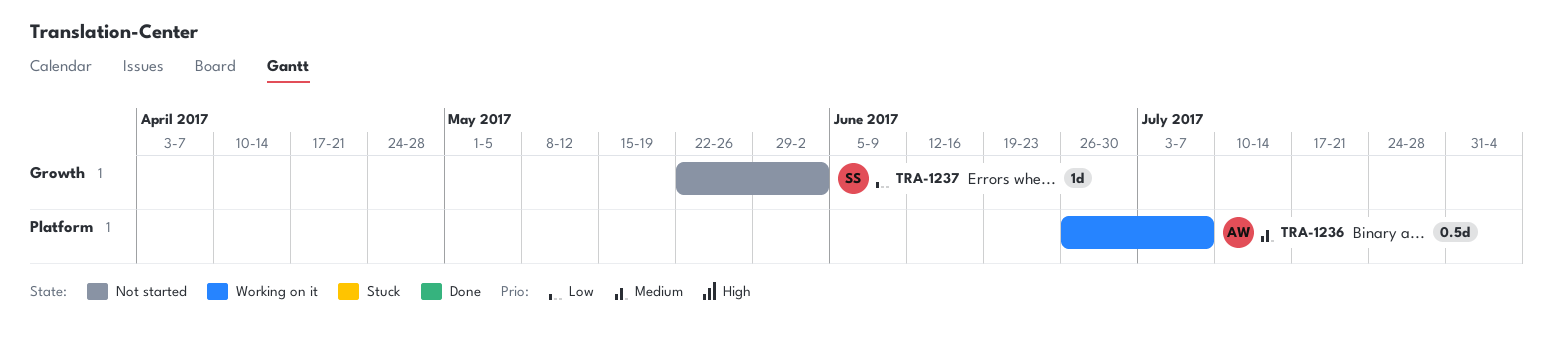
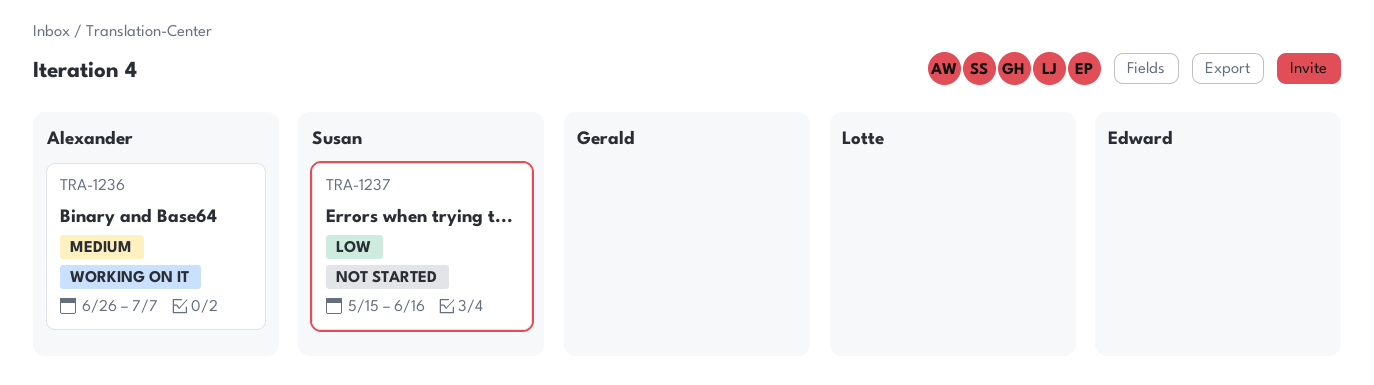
TRA-1237, start: May 22 -> May 15
TRA-1237, due: Jun 2 -> Jun 16

